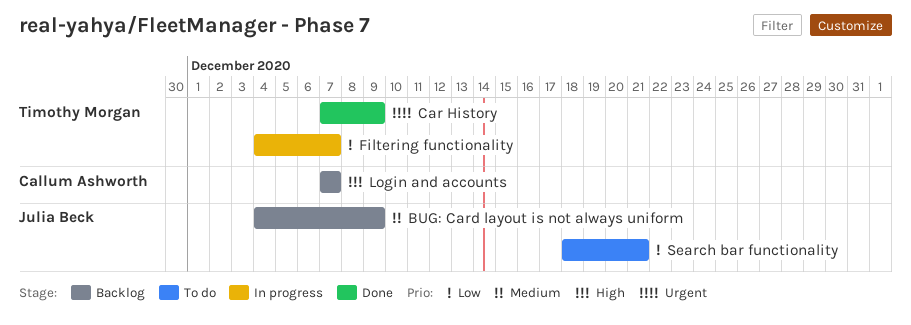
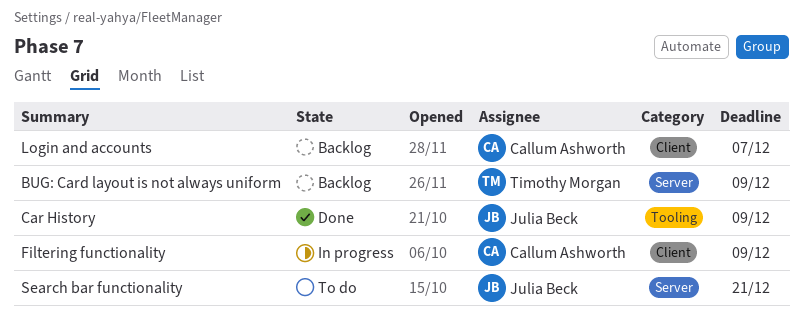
BUG: Card layout is not always uniform, owner: Julia Beck -> Timothy Morgan
Car History, owner: Timothy Morgan -> Julia Beck
Filtering functionality, owner: Timothy Morgan -> Callum Ashworth
Filtering functionality, due: Dec 7 -> Dec 9

